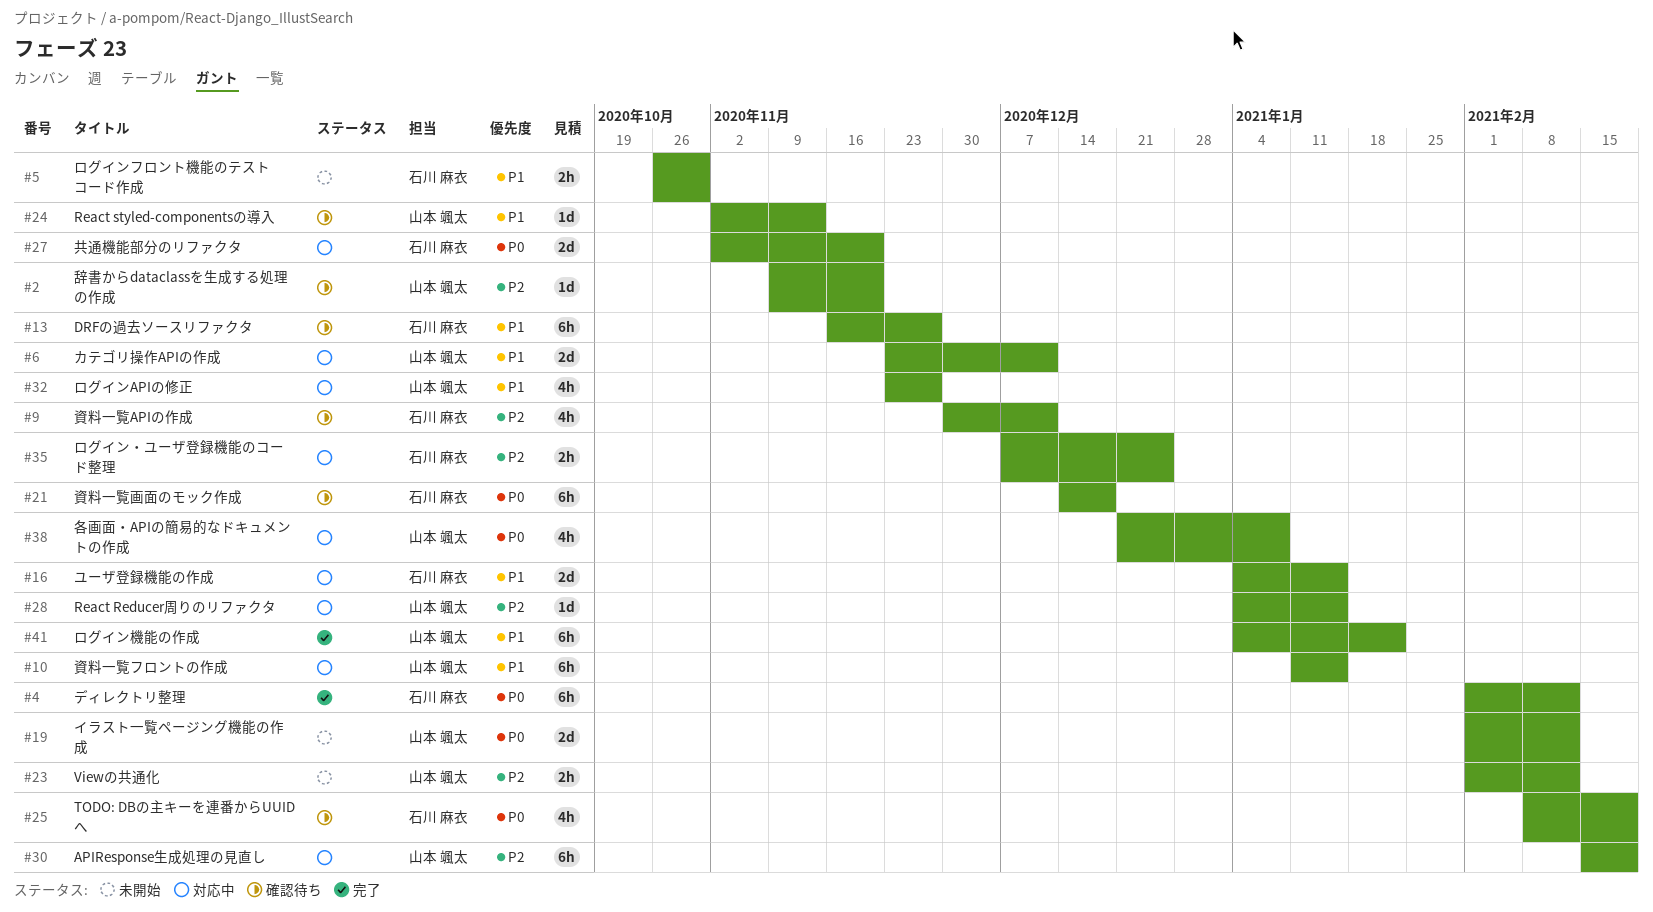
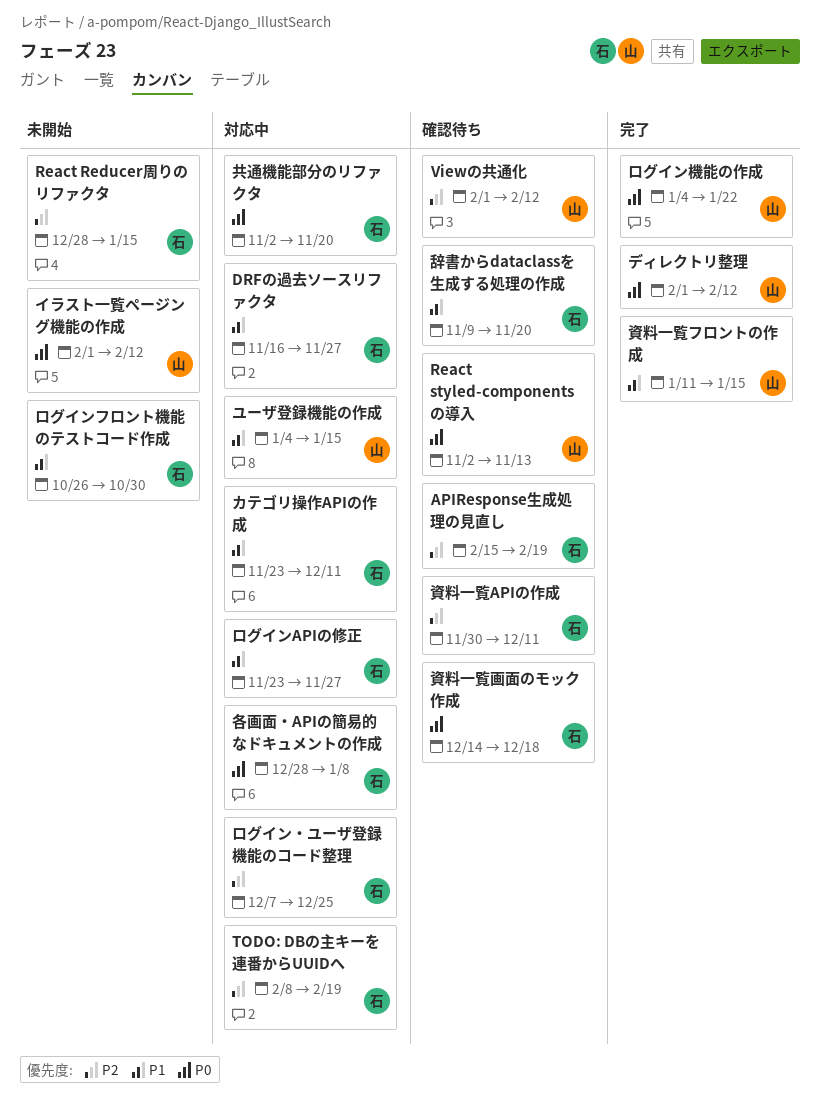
APIResponse生成処理の見直し, status: 対応中 -> 確認待ち
APIResponse生成処理の見直し, owner: 山本 颯太 -> 石川 麻衣
DRFの過去ソースリファクタ, status: 確認待ち -> 対応中
React Reducer周りのリファクタ, status: 対応中 -> 未開始
React Reducer周りのリファクタ, owner: 山本 颯太 -> 石川 麻衣
React Reducer周りのリファクタ, start: Jan 4 -> Dec 28
React styled-componentsの導入, priority: P1 -> P0
TODO: DBの主キーを連番からUUIDへ, status: 確認待ち -> 対応中
TODO: DBの主キーを連番からUUIDへ, priority: P0 -> P2
Viewの共通化, status: 未開始 -> 確認待ち
カテゴリ操作APIの作成, owner: 山本 颯太 -> 石川 麻衣
ディレクトリ整理, owner: 石川 麻衣 -> 山本 颯太
ユーザ登録機能の作成, owner: 石川 麻衣 -> 山本 颯太
ログインAPIの修正, owner: 山本 颯太 -> 石川 麻衣
ログイン機能の作成, priority: P1 -> P0
各画面・APIの簡易的なドキュメントの作成, owner: 山本 颯太 -> 石川 麻衣
各画面・APIの簡易的なドキュメントの作成, start: Dec 21 -> Dec 28
資料一覧フロントの作成, status: 対応中 -> 完了
辞書からdataclassを生成する処理の作成, owner: 山本 颯太 -> 石川 麻衣
辞書からdataclassを生成する処理の作成, priority: P2 -> P1

